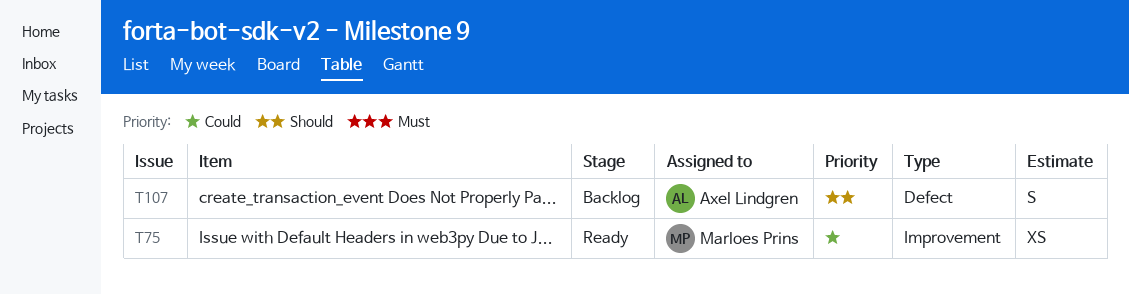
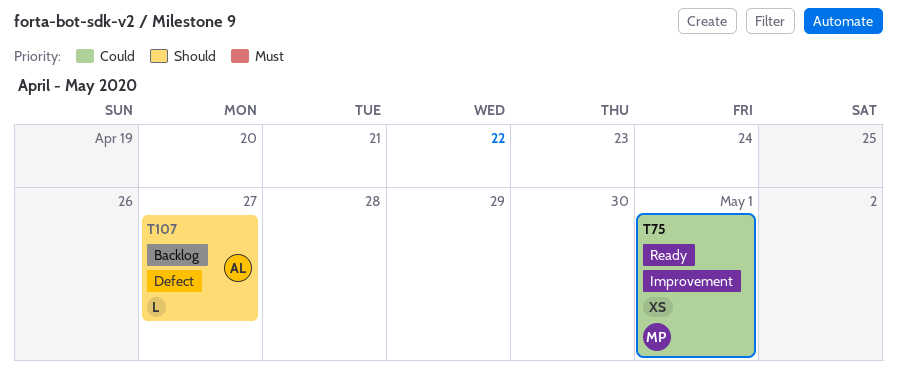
T107, estimate: S -> L

